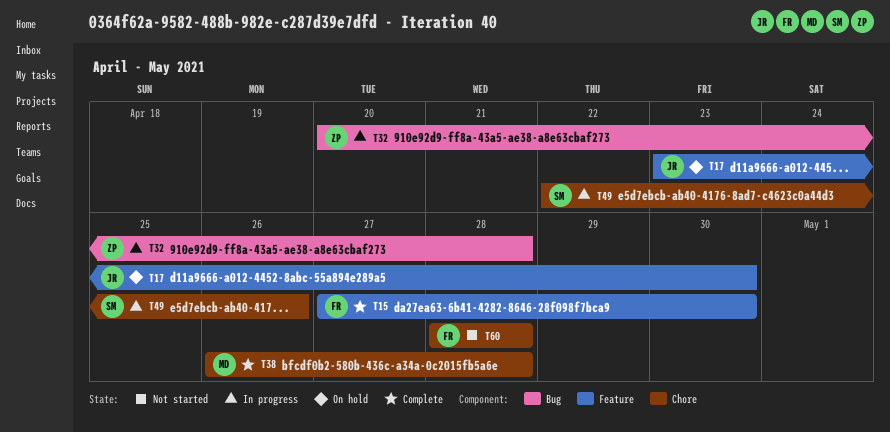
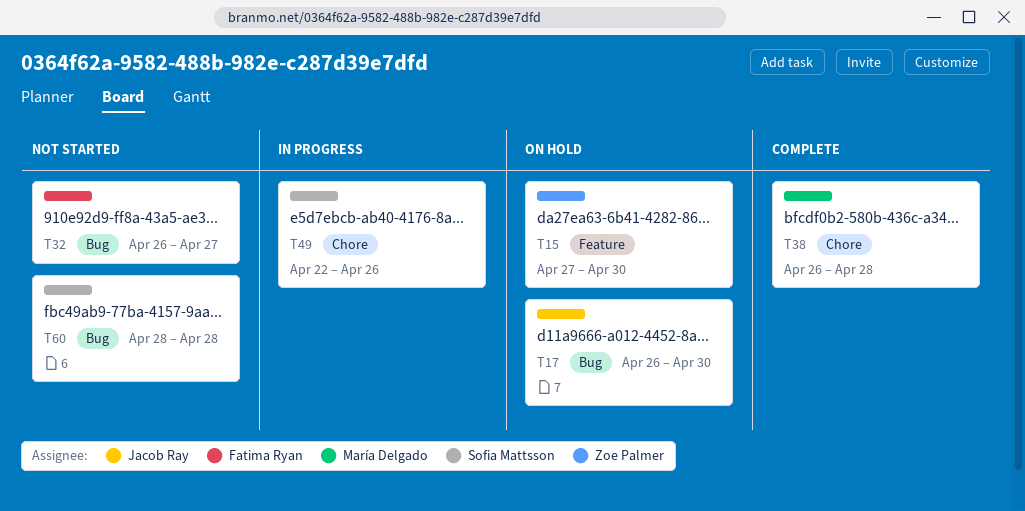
T15, status: Complete -> On hold
T15, owner: Fatima Ryan -> Zoe Palmer
T17, label: Feature -> Bug
T17, start: Apr 23 -> Apr 26
T32, status: In progress -> Not started
T32, owner: Zoe Palmer -> Fatima Ryan
T32, start: Apr 20 -> Apr 26
T32, due: Apr 28 -> Apr 27
T60, owner: Fatima Ryan -> Sofia Mattsson
T60, label: Chore -> Bug

